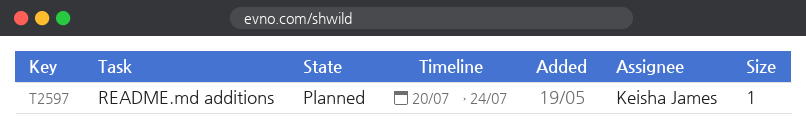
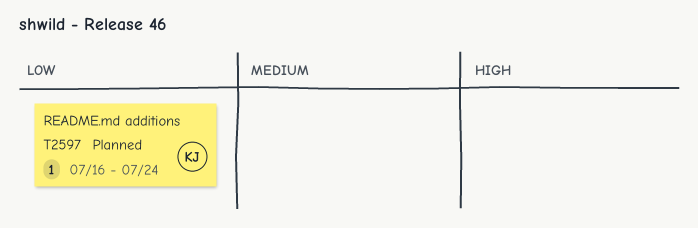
T2597, start: Jul 20 -> Jul 16

